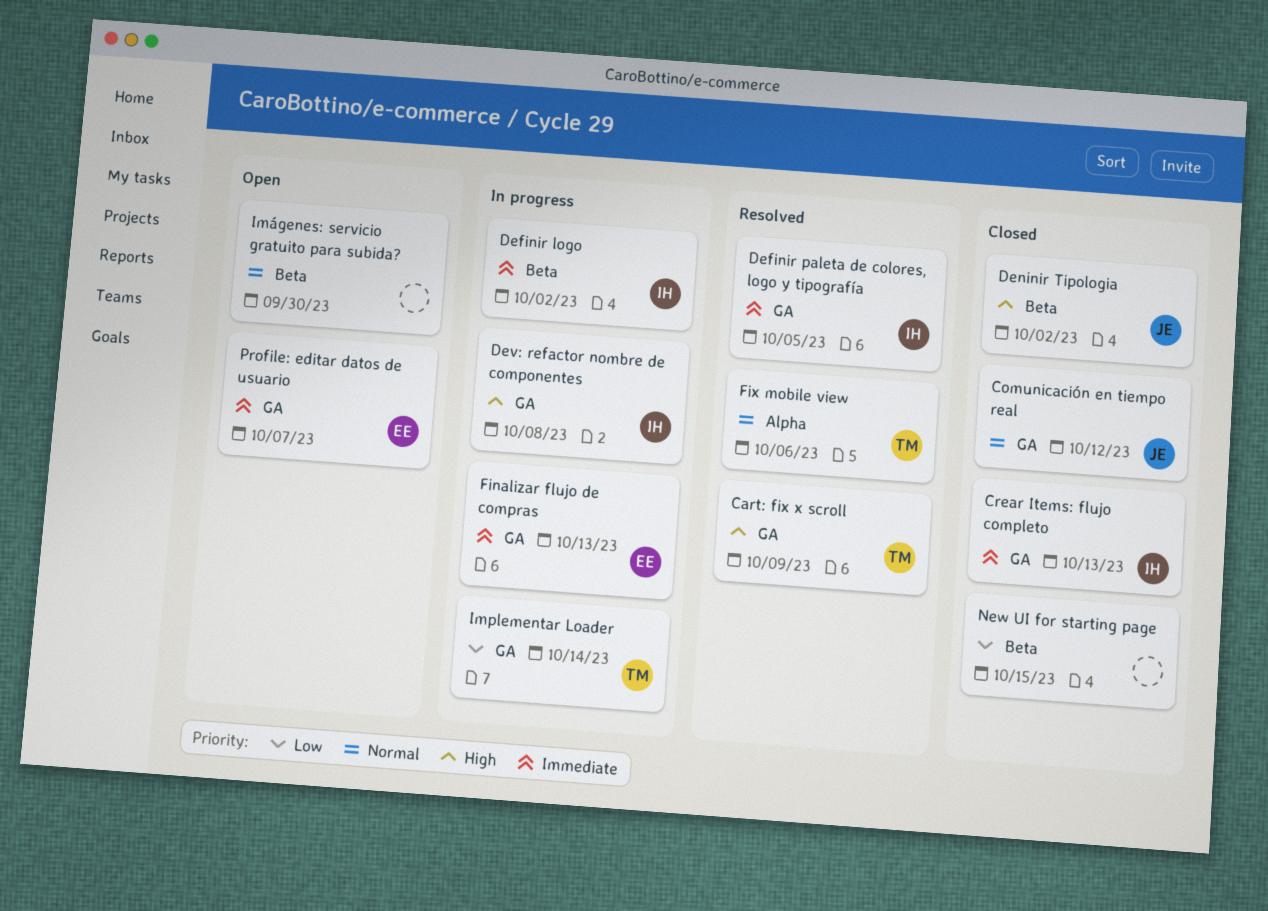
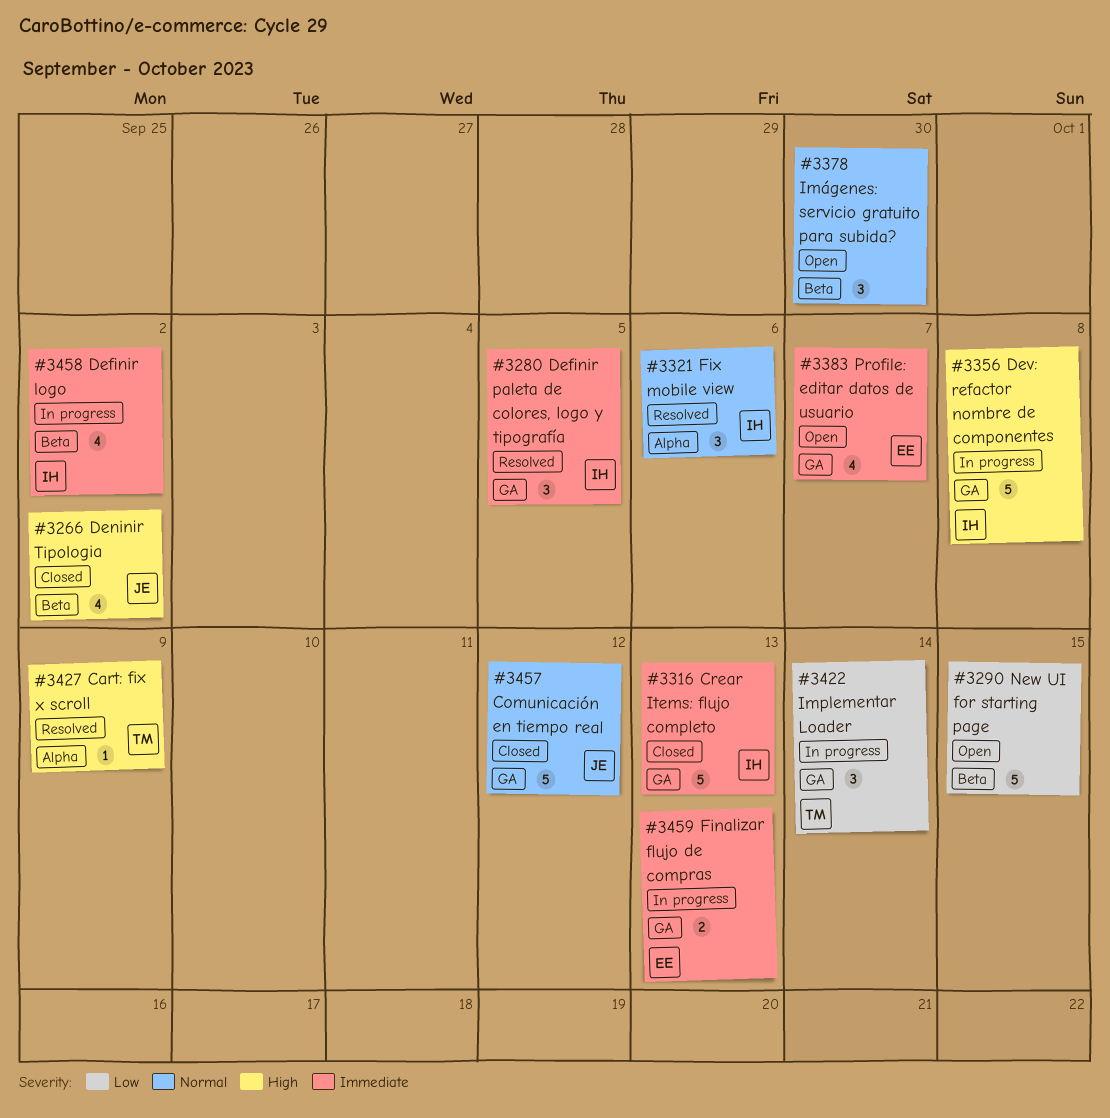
Cart: fix x scroll, label: GA -> Alpha
Fix mobile view, owner: TM -> IH
New UI for starting page, status: Closed -> Open

